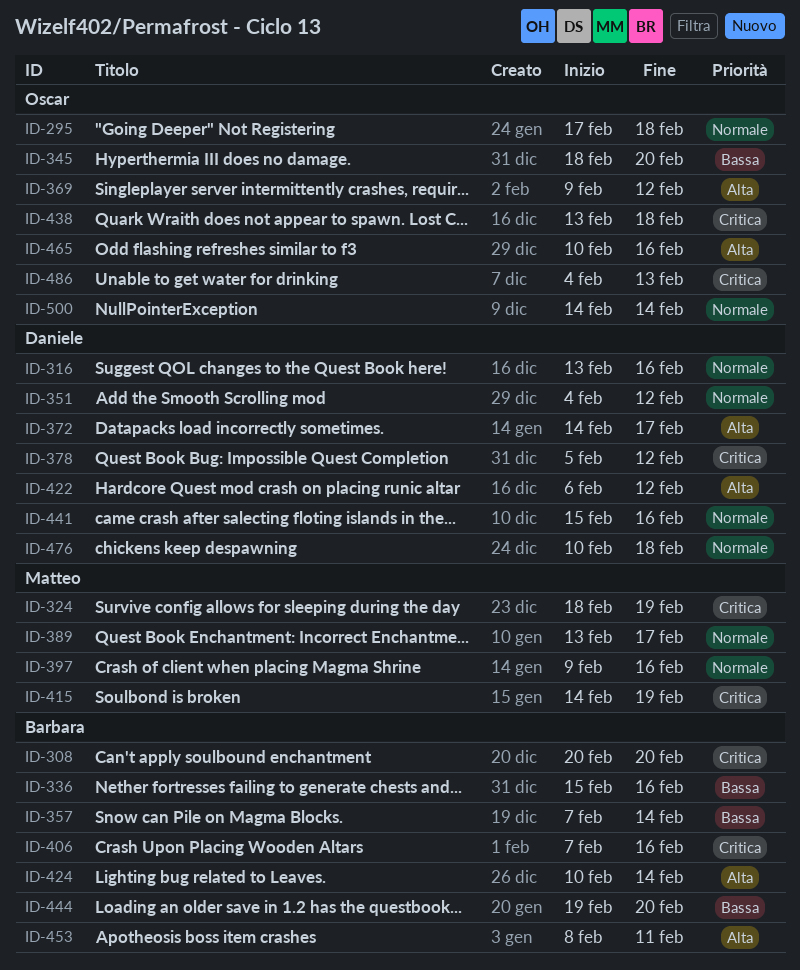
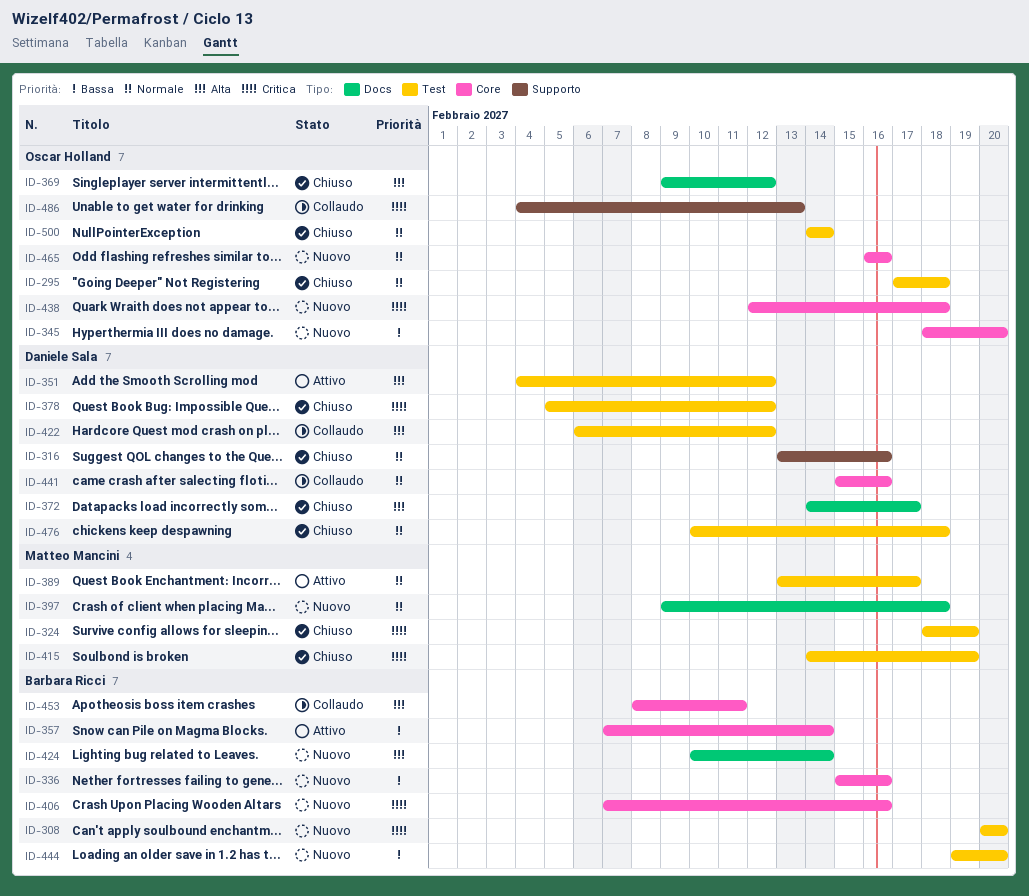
ID-351, priority: Normale -> Alta
ID-397, due: Feb 16 -> Feb 18
ID-438, start: Feb 13 -> Feb 12
ID-465, priority: Alta -> Normale
ID-465, start: Feb 10 -> Feb 16

